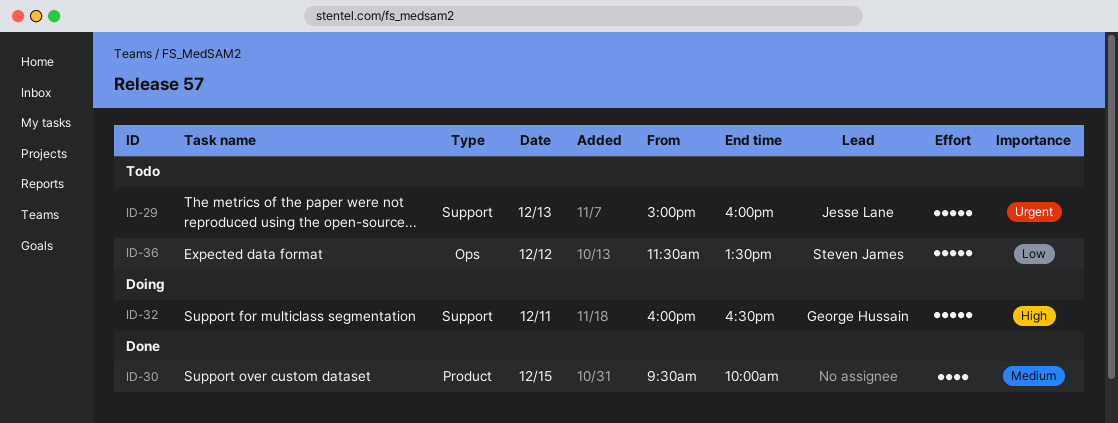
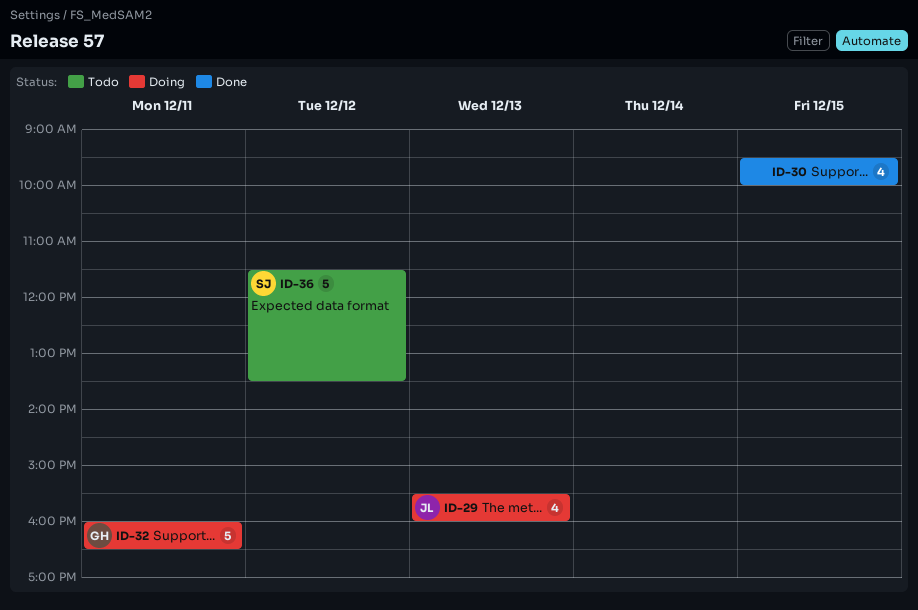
ID-29, status: Todo -> Doing
ID-29, estimate: 5 -> 4
ID-29, begins: 15:00 -> 15:30

